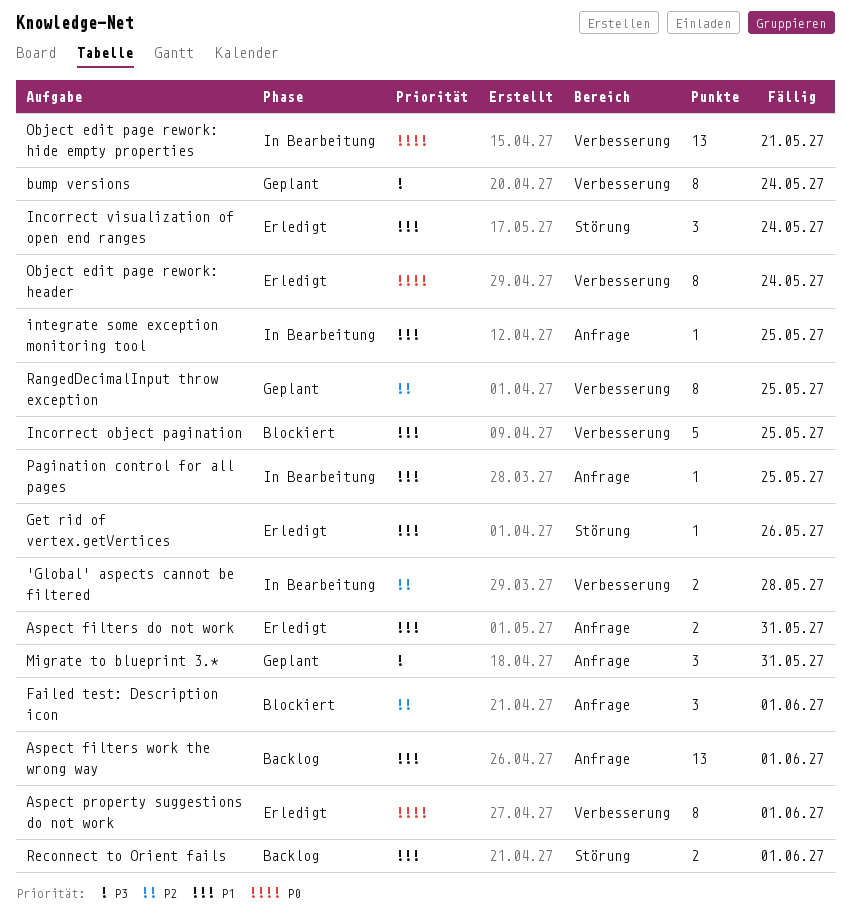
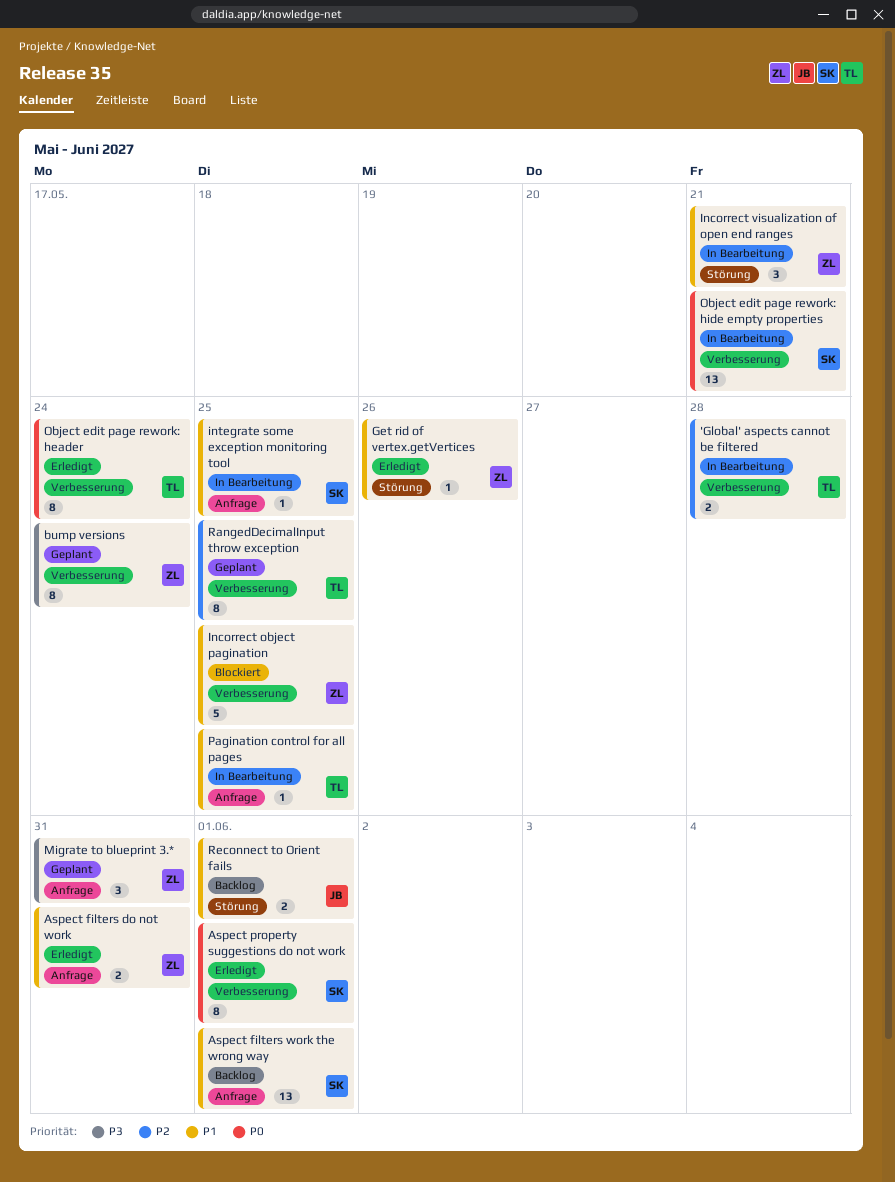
Failed test: Description icon: present -> none
Incorrect visualization of open end ranges, status: Erledigt -> In Bearbeitung
Incorrect visualization of open end ranges, due: May 24 -> May 21

